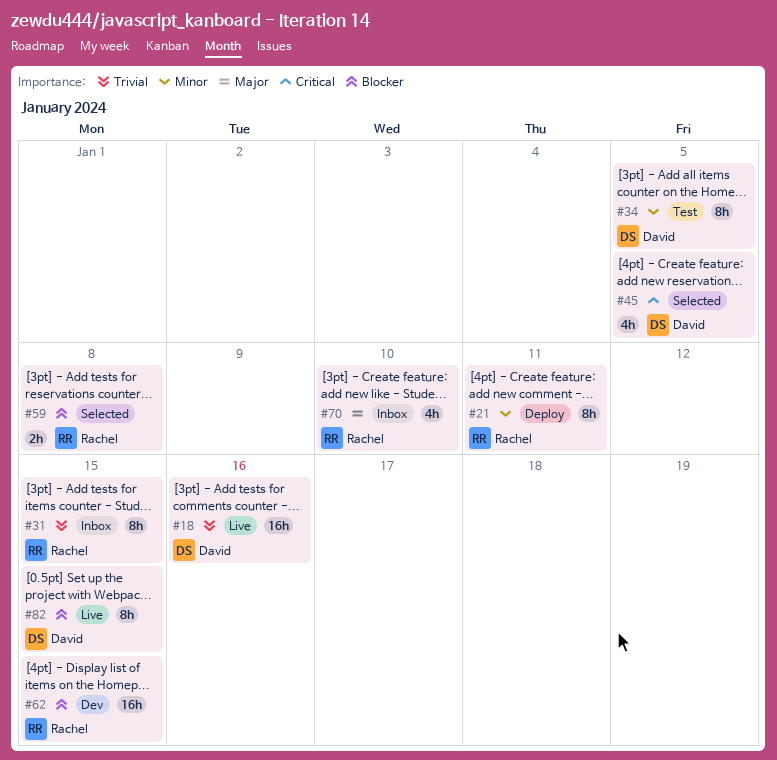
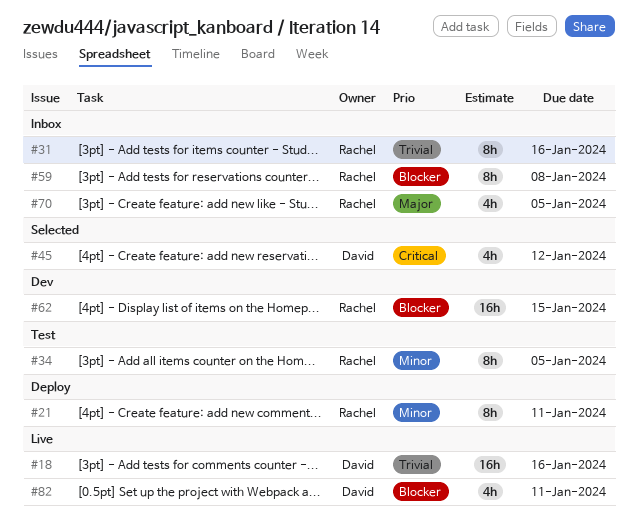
#31, due: Jan 15 -> Jan 16
#34, owner: David -> Rachel
#45, due: Jan 5 -> Jan 12
#59, status: Selected -> Inbox
#59, estimate: 2h -> 8h
#70, due: Jan 10 -> Jan 5
#82, estimate: 8h -> 4h
#82, due: Jan 15 -> Jan 11

